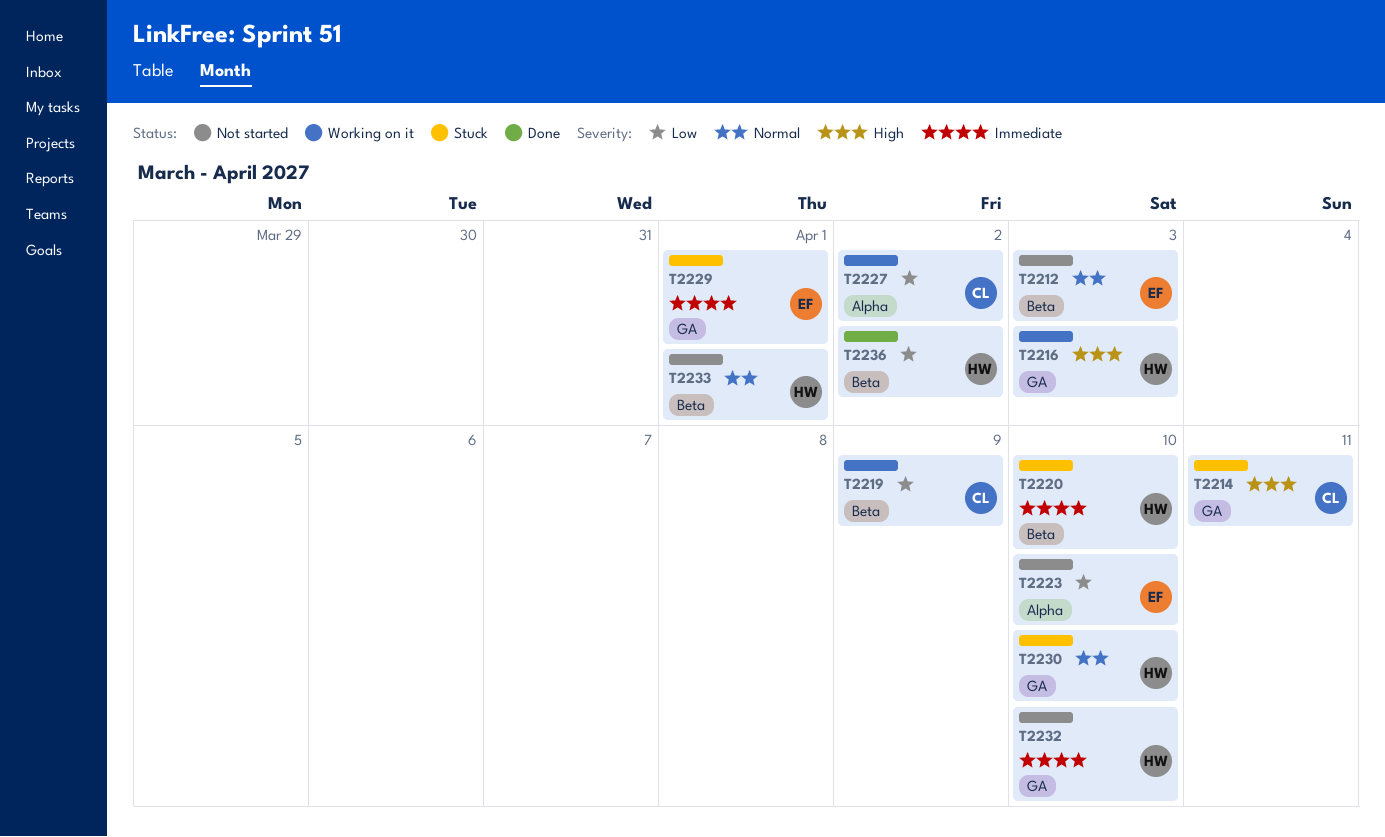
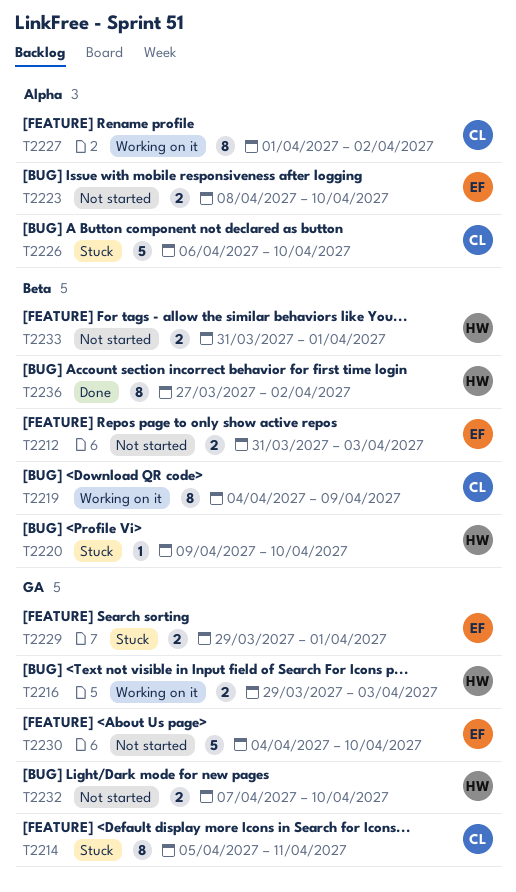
T2226: none -> present
T2230, status: Stuck -> Not started
T2230, owner: HW -> EF

